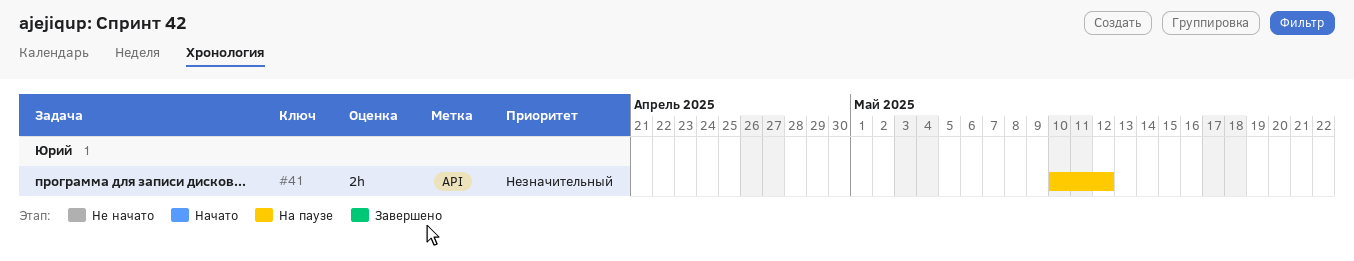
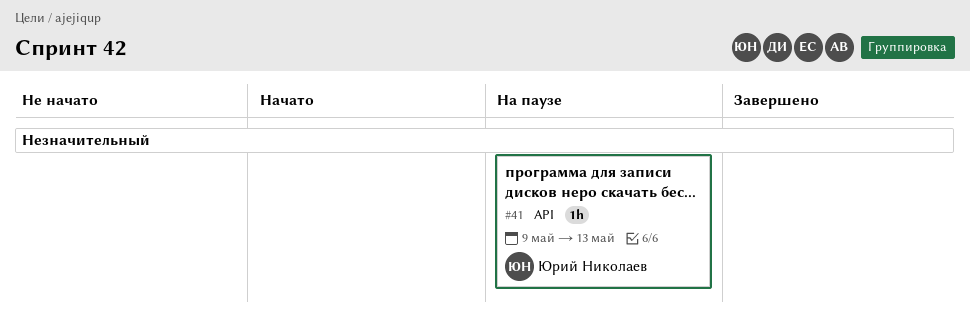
#41, estimate: 2h -> 1h
#41, start: May 10 -> May 9
#41, due: May 12 -> May 13

